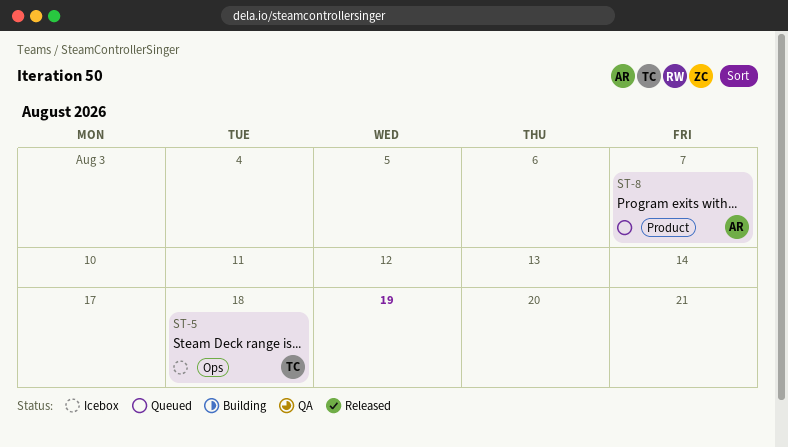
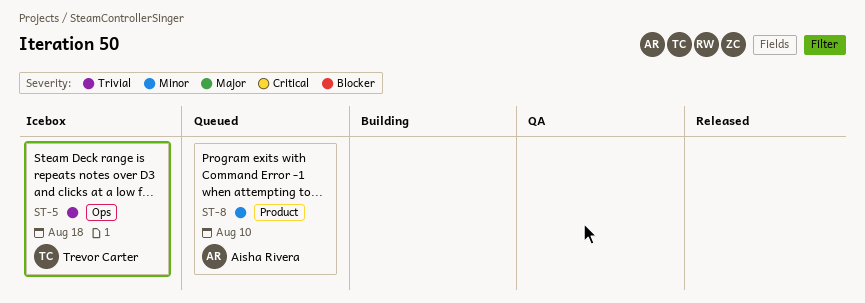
ST-8, due: Aug 7 -> Aug 10

